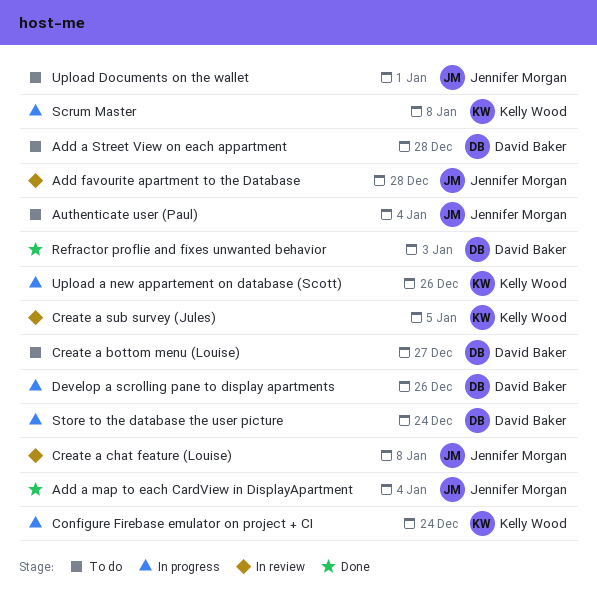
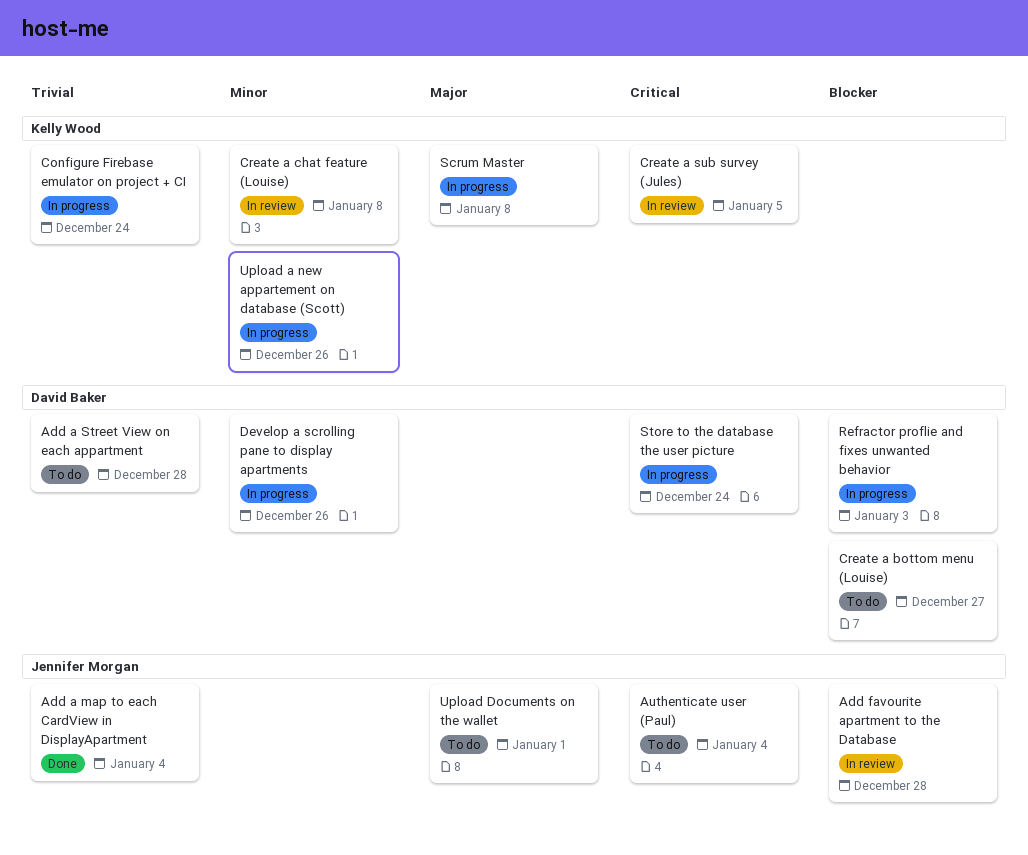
Create a chat feature (Louise), owner: Jennifer Morgan -> Kelly Wood
Refractor proflie and fixes unwanted behavior, status: Done -> In progress

